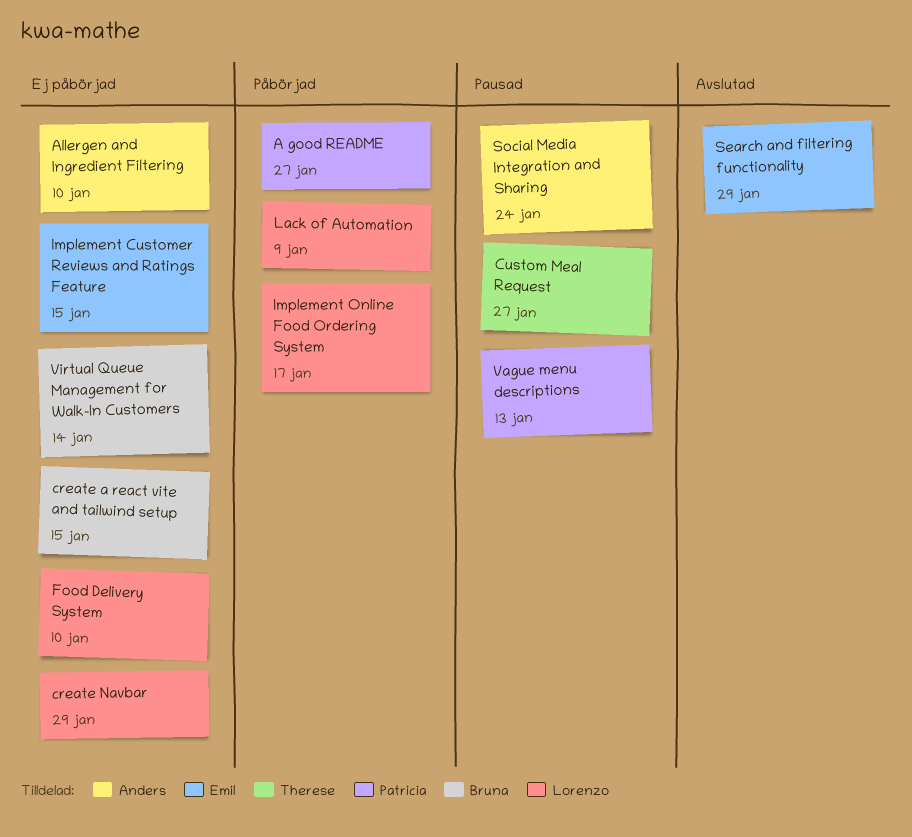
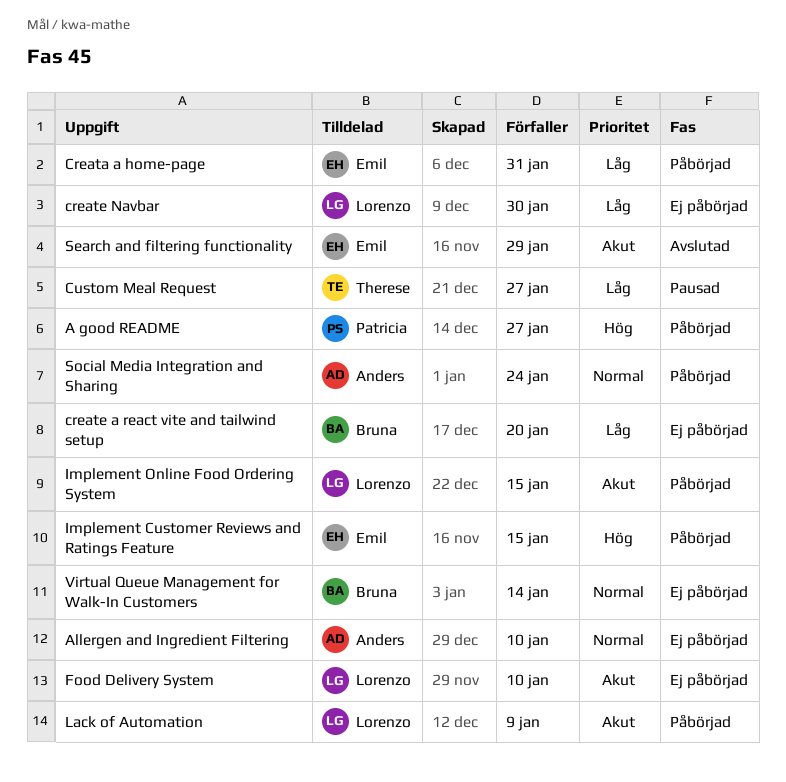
Creata a home-page: none -> present
create a react vite and tailwind setup, due: Jan 15 -> Jan 20
create Navbar, due: Jan 29 -> Jan 30
Implement Customer Reviews and Ratings Feature, status: Ej påbörjad -> Påbörjad
Implement Online Food Ordering System, due: Jan 17 -> Jan 15
Social Media Integration and Sharing, status: Pausad -> Påbörjad
Vague menu descriptions: present -> none

